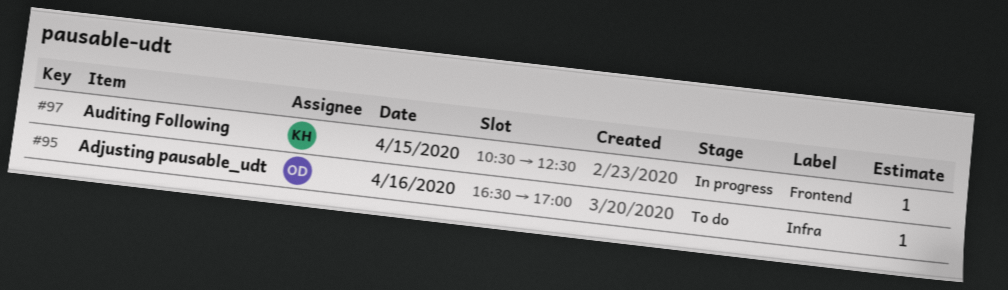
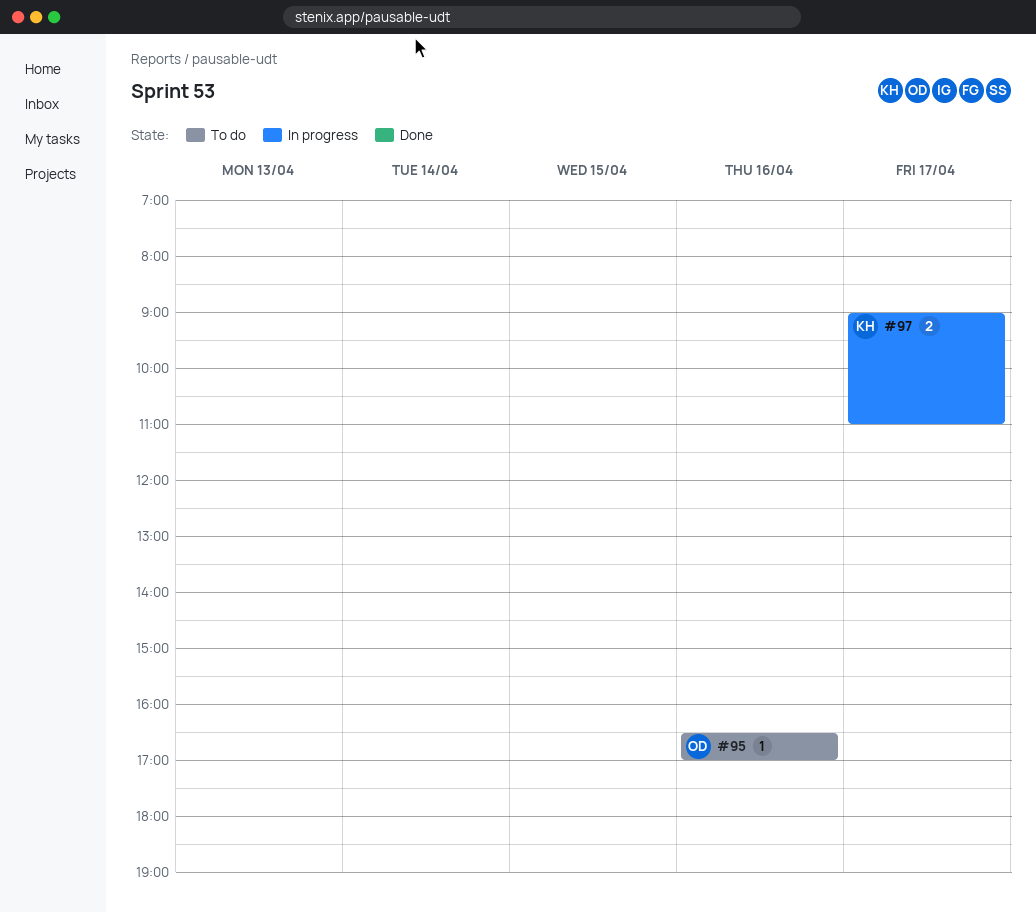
#97, estimate: 1 -> 2
#97, day: Apr 15 -> Apr 17
#97, begins: 10:30 -> 09:00
#97, ends: 12:30 -> 11:00

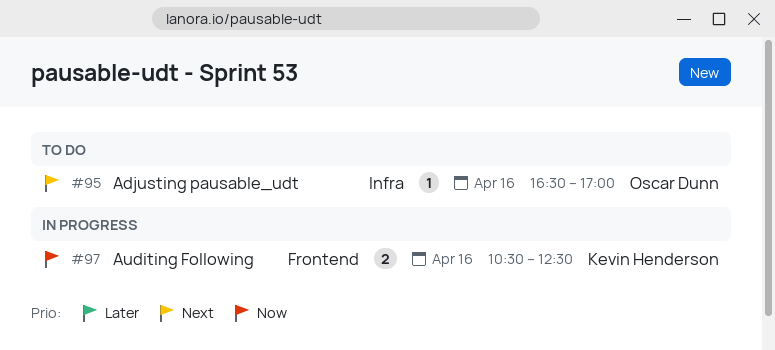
#97, day: Apr 17 -> Apr 16
#97, begins: 09:00 -> 10:30
#97, ends: 11:00 -> 12:30

